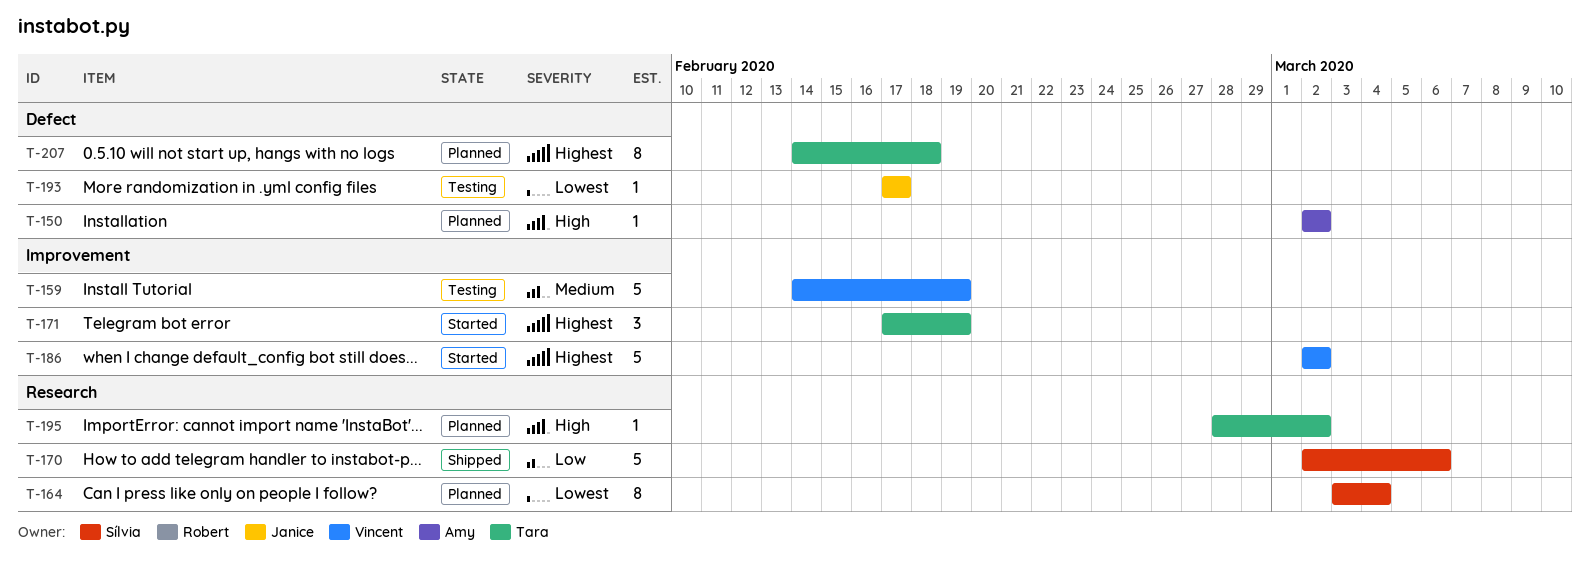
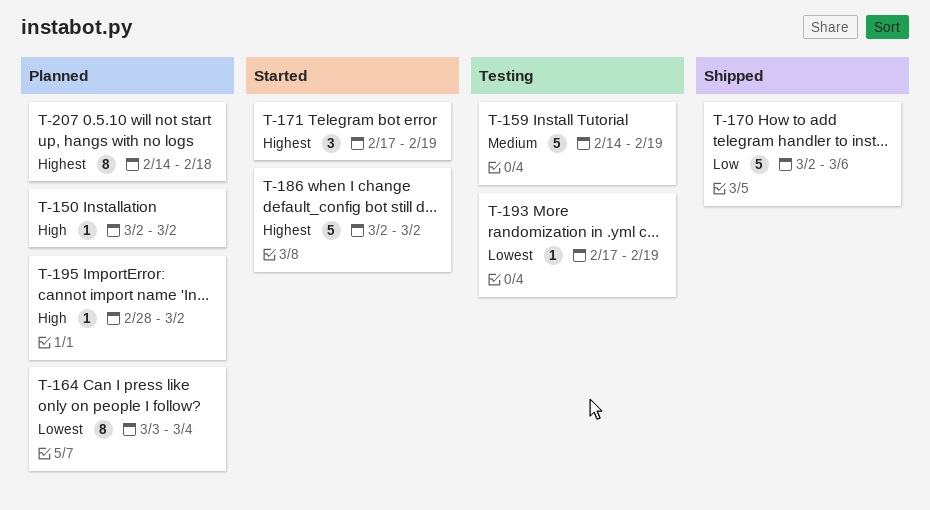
T-193, due: Feb 17 -> Feb 19

